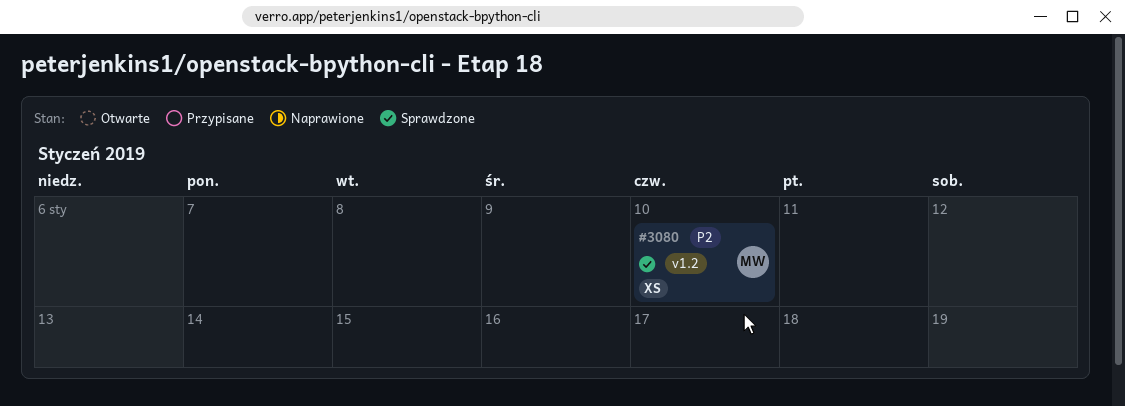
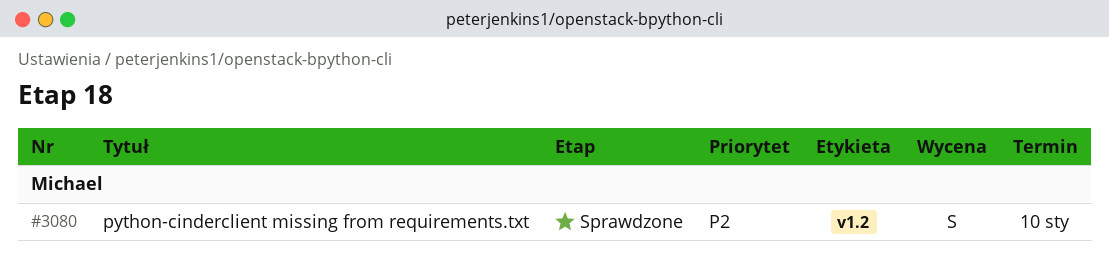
#3080, estimate: XS -> S

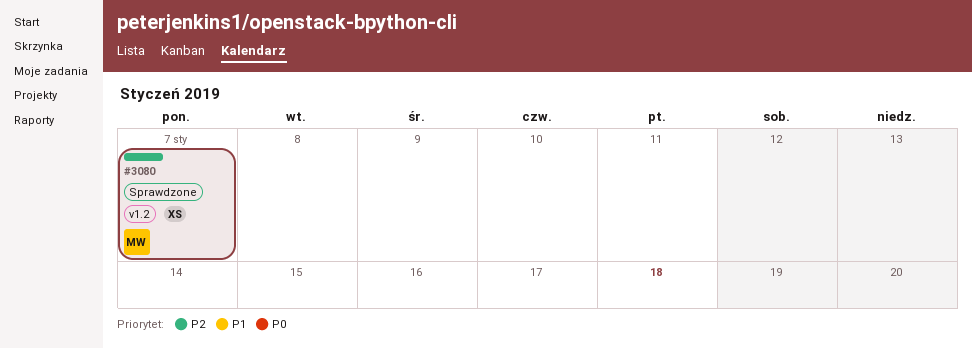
#3080, estimate: S -> XS
#3080, due: Jan 10 -> Jan 7

